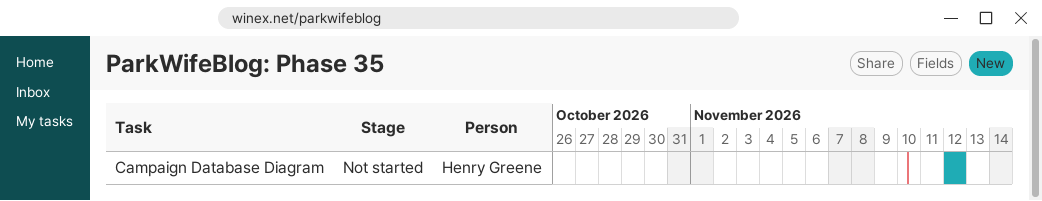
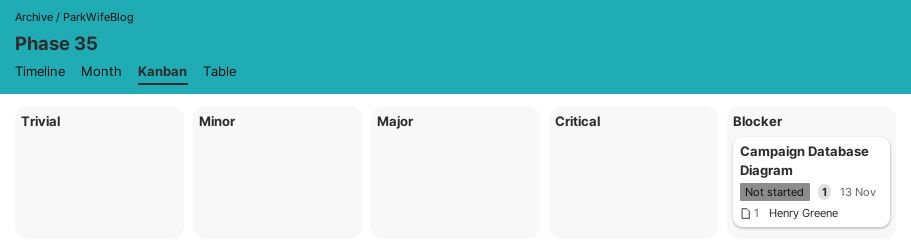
Campaign Database Diagram, due: Nov 12 -> Nov 13

